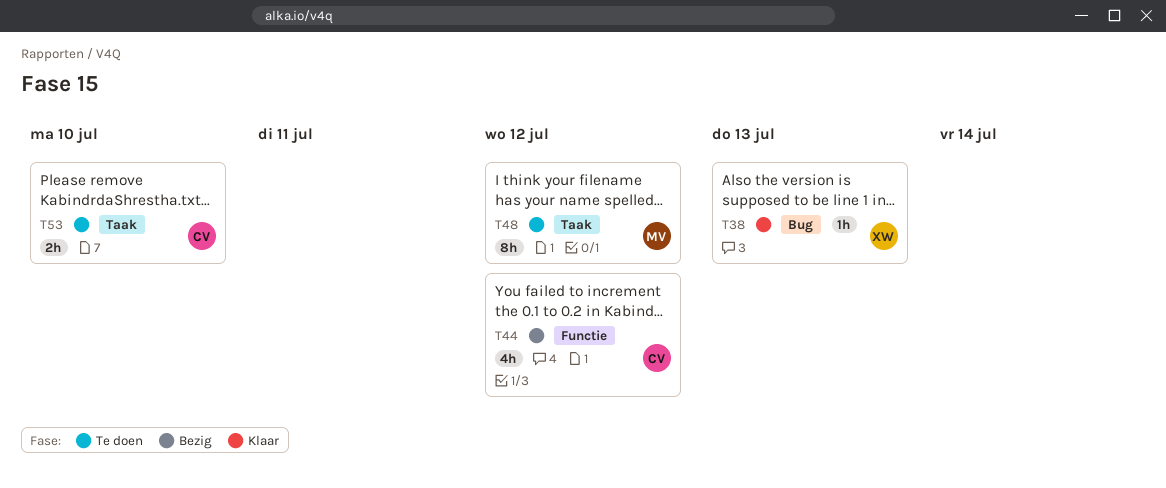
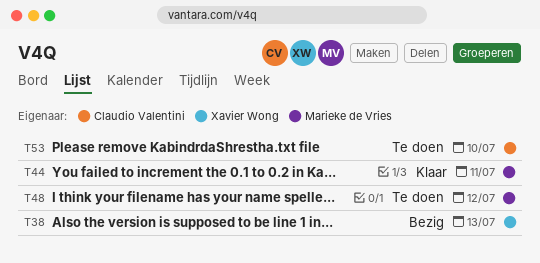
T38, status: Klaar -> Bezig
T44, status: Bezig -> Klaar
T44, owner: Claudio Valentini -> Marieke de Vries
T44, due: Jul 12 -> Jul 11

